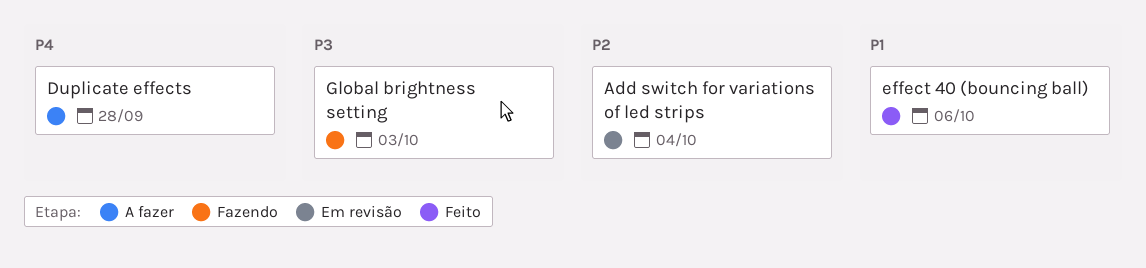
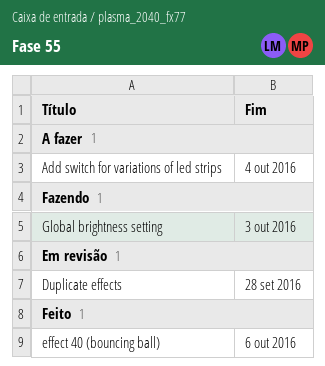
Add switch for variations of led strips, status: Em revisão -> A fazer
Duplicate effects, status: A fazer -> Em revisão

